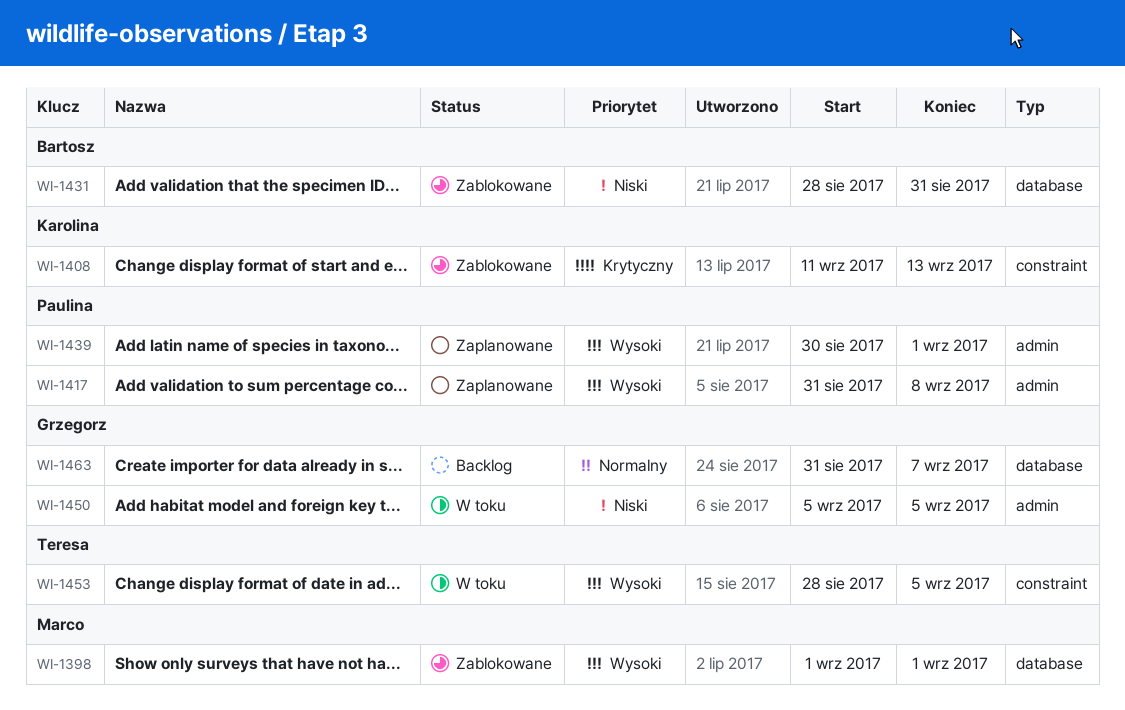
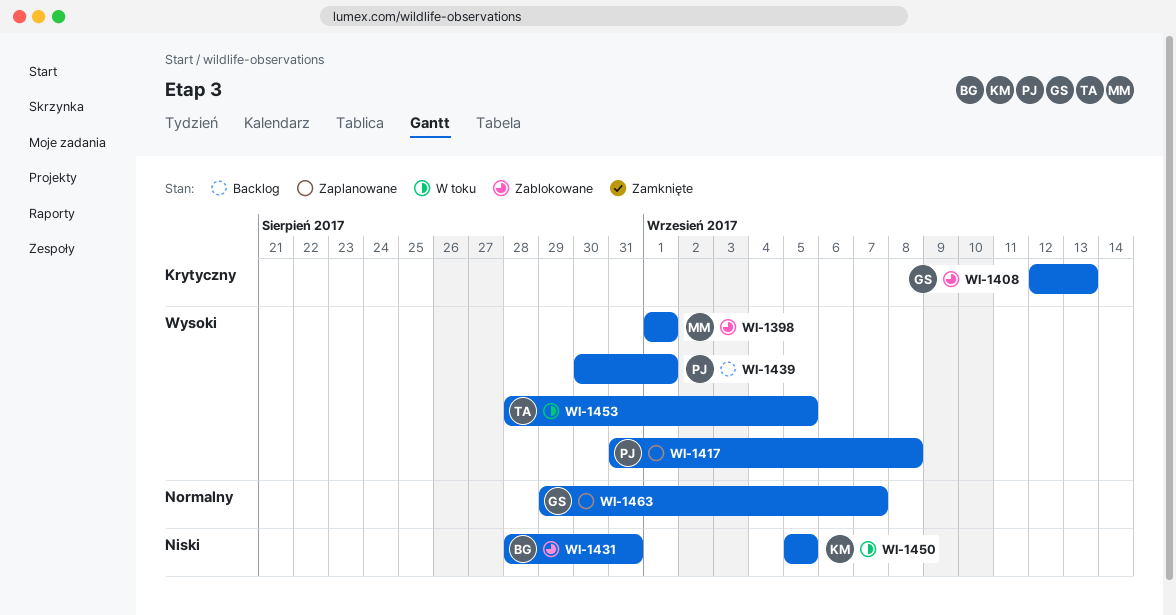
WI-1408, owner: Karolina -> Grzegorz
WI-1408, start: Sep 11 -> Sep 12
WI-1439, status: Zaplanowane -> Backlog
WI-1450, owner: Grzegorz -> Karolina
WI-1463, status: Backlog -> Zaplanowane
WI-1463, start: Aug 31 -> Aug 29

